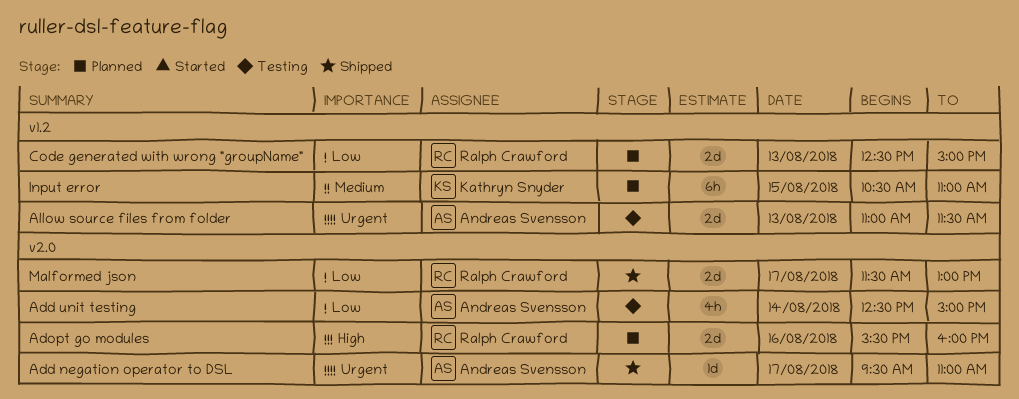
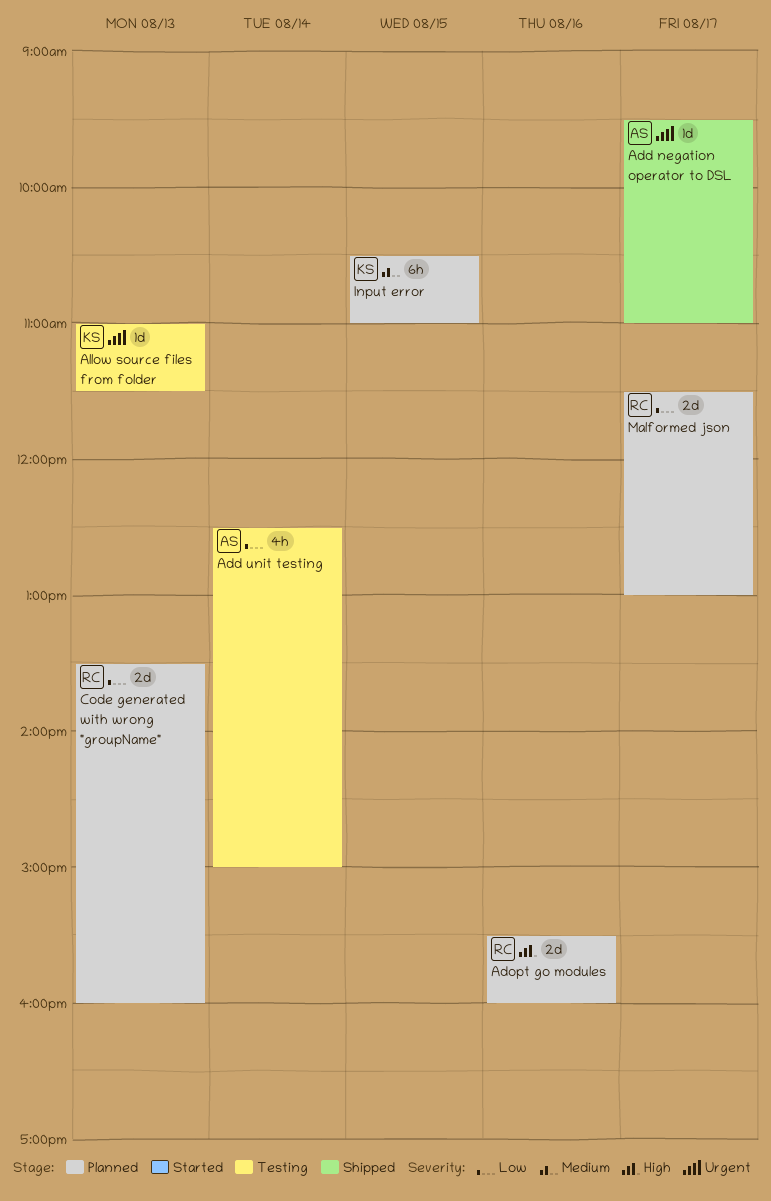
Allow source files from folder, owner: Andreas Svensson -> Kathryn Snyder
Allow source files from folder, estimate: 2d -> 1d
Code generated with wrong "groupName", begins: 12:30 -> 13:30
Code generated with wrong "groupName", ends: 15:00 -> 16:00
Malformed json, status: Shipped -> Planned

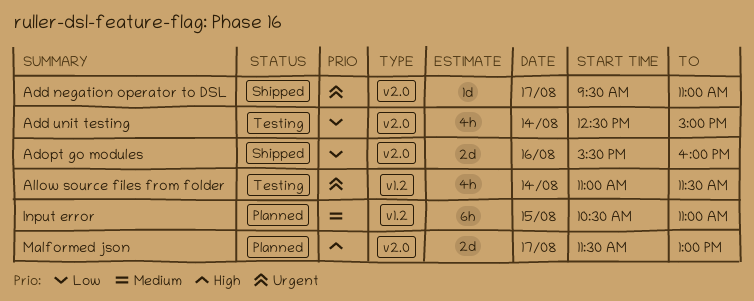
Adopt go modules, status: Planned -> Shipped
Adopt go modules, priority: High -> Low
Allow source files from folder, estimate: 1d -> 4h
Allow source files from folder, day: Aug 13 -> Aug 14
Code generated with wrong "groupName": present -> none
Malformed json, priority: Low -> High

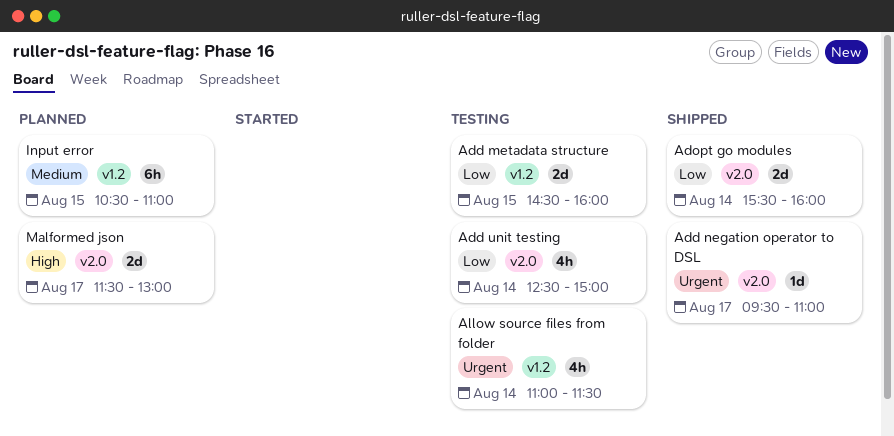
Add metadata structure: none -> present
Adopt go modules, day: Aug 16 -> Aug 14

